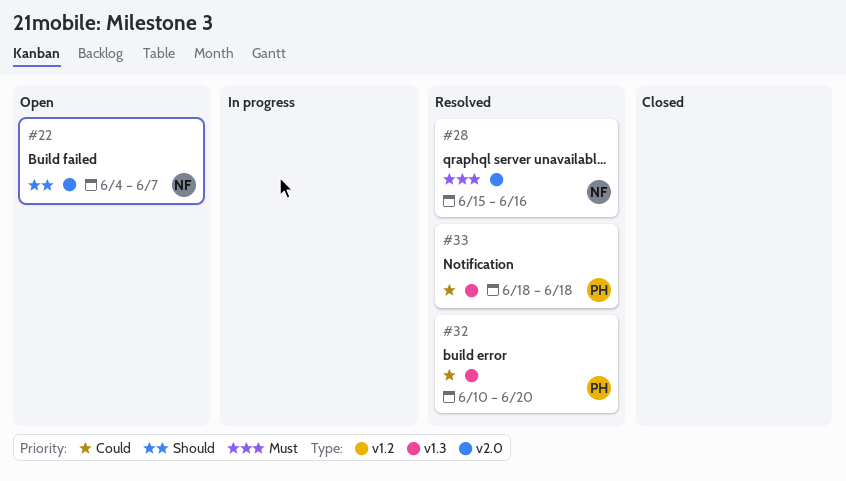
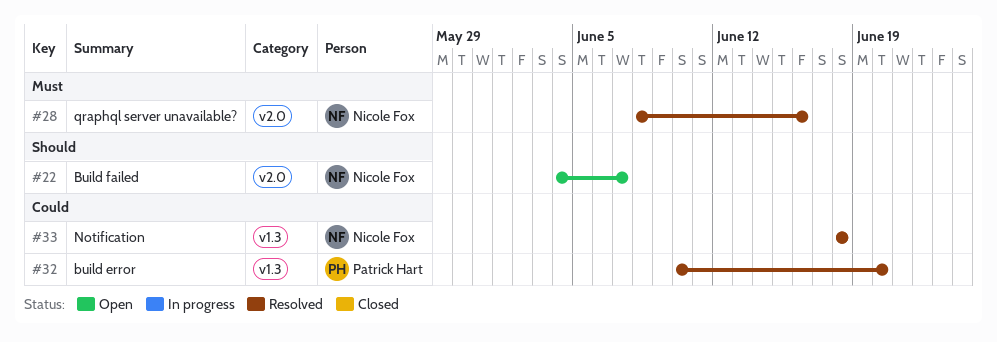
#28, start: Jun 15 -> Jun 8
#33, owner: Patrick Hart -> Nicole Fox

